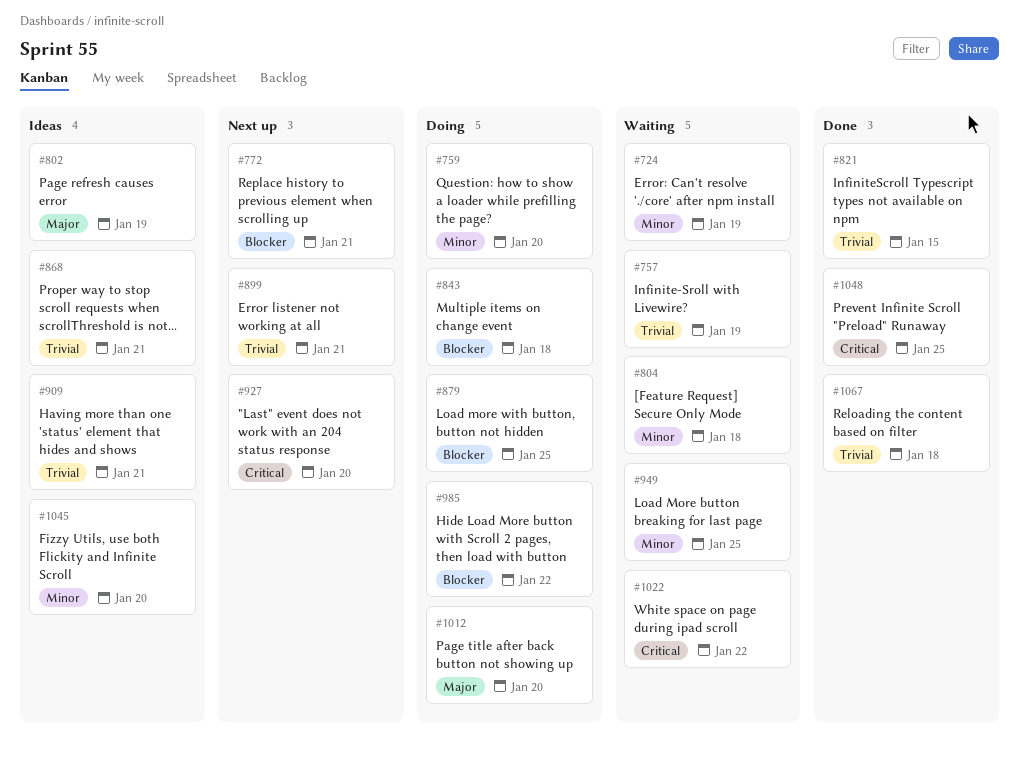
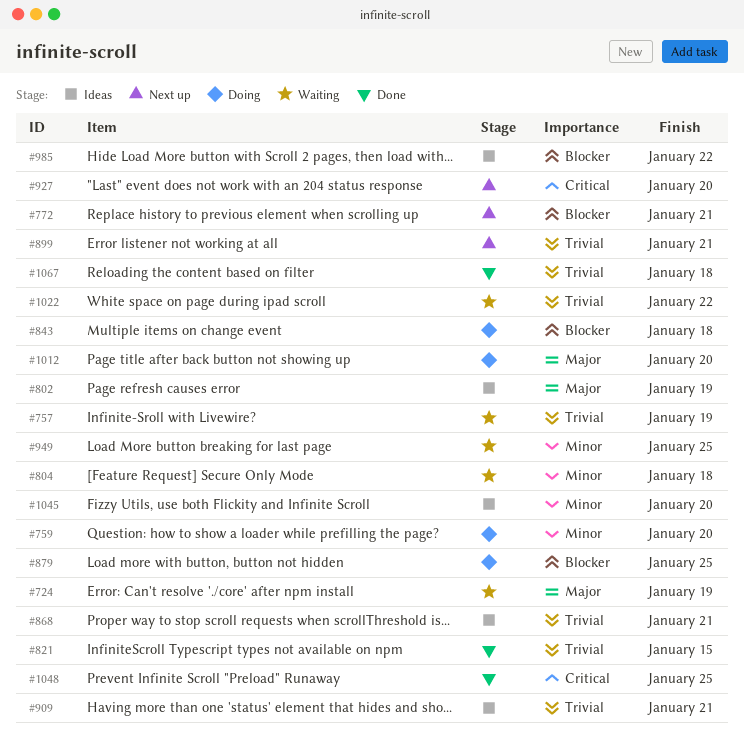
#724, priority: Minor -> Major
#985, status: Doing -> Ideas
#1022, priority: Critical -> Trivial

